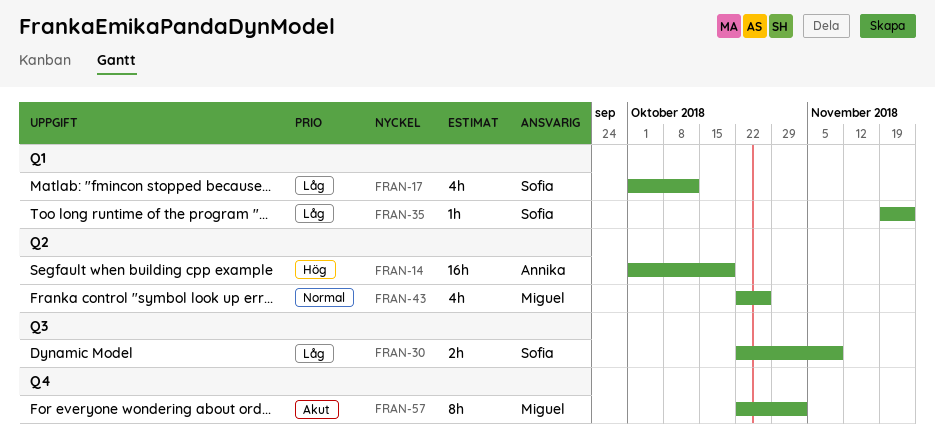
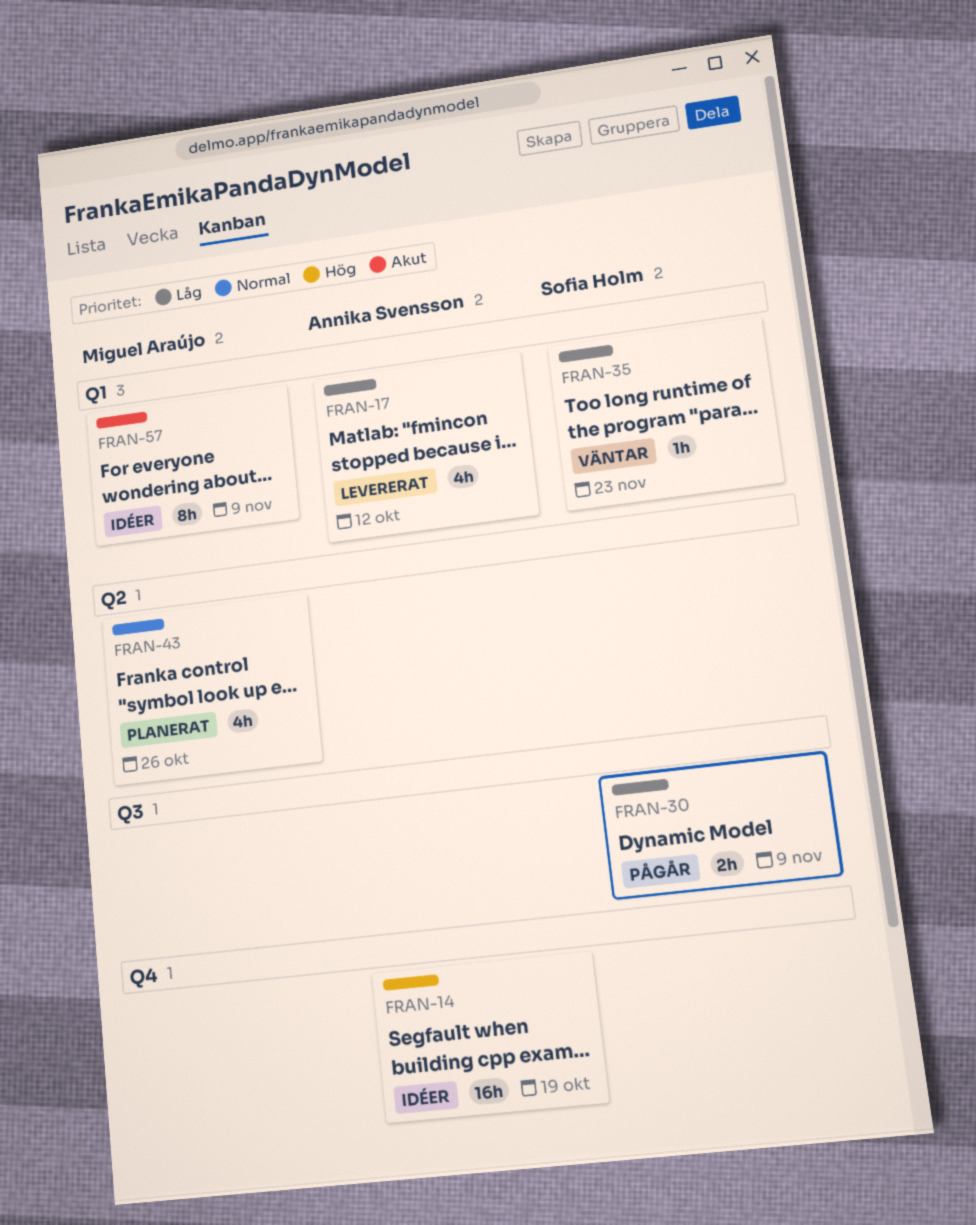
FRAN-14, label: Q2 -> Q4
FRAN-17, owner: Sofia Holm -> Annika Svensson
FRAN-57, label: Q4 -> Q1
FRAN-57, due: Nov 2 -> Nov 9

